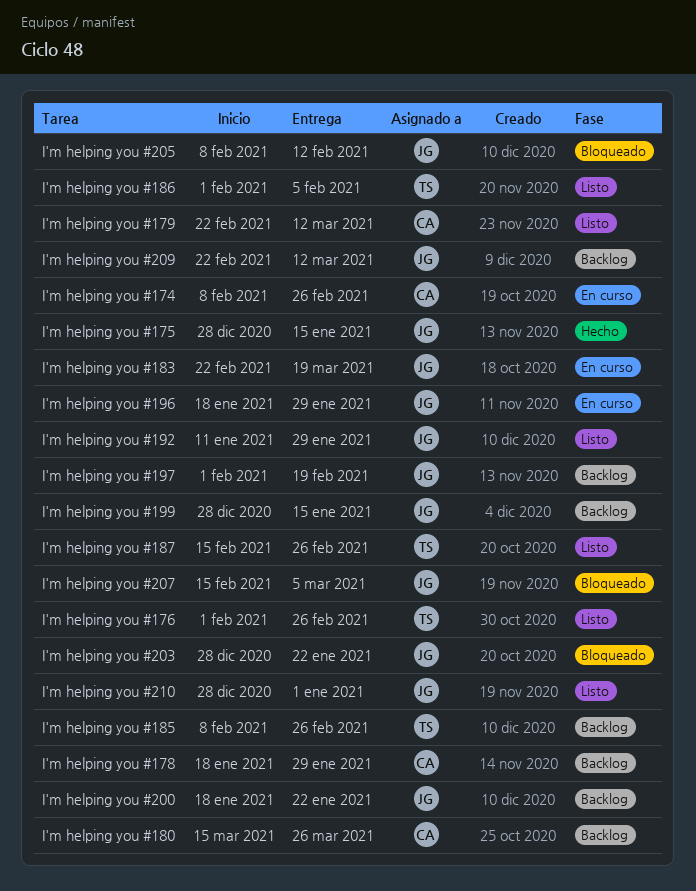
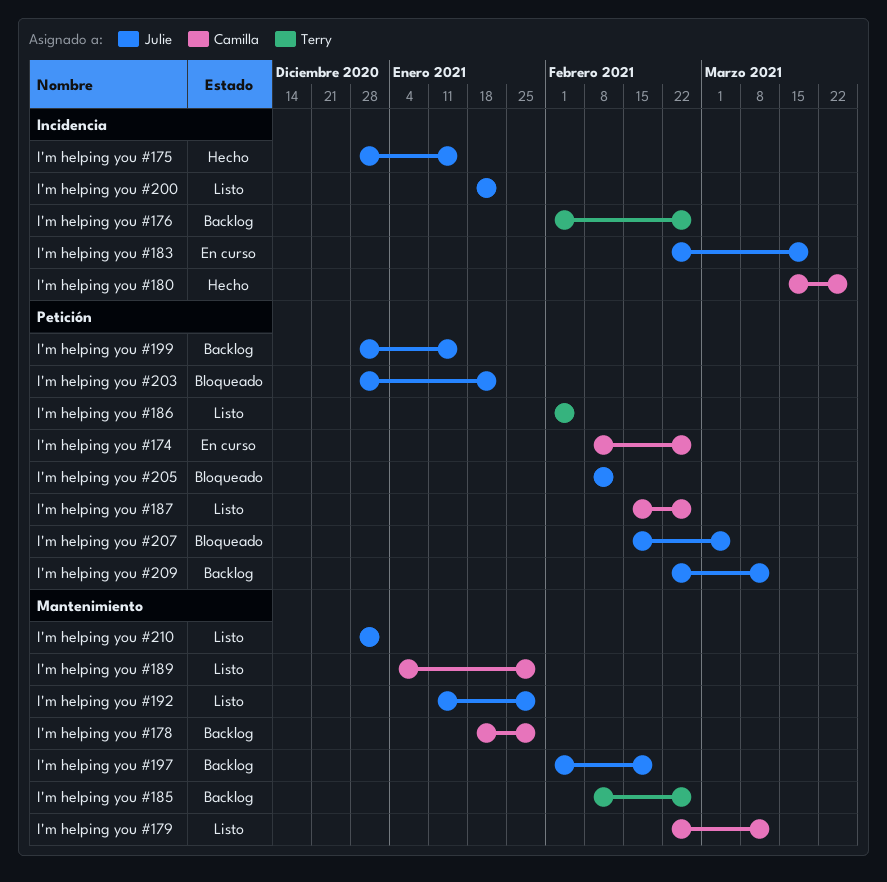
I'm helping you #176, status: Listo -> Backlog
I'm helping you #180, status: Backlog -> Hecho
I'm helping you #187, owner: Terry -> Camilla
I'm helping you #189: none -> present
I'm helping you #196: present -> none
I'm helping you #200, status: Backlog -> Listo

